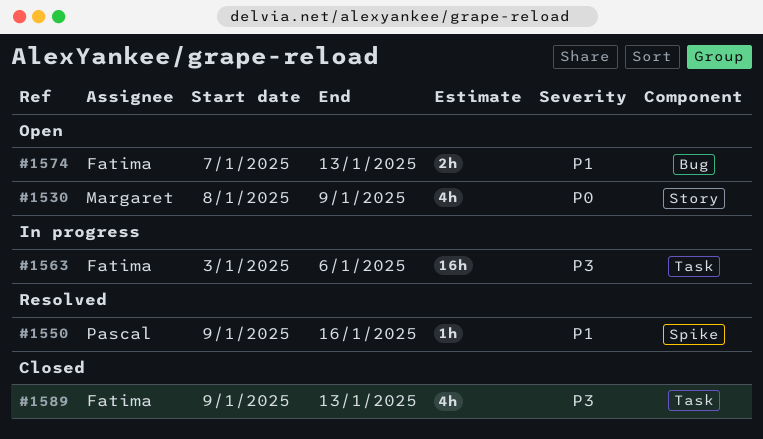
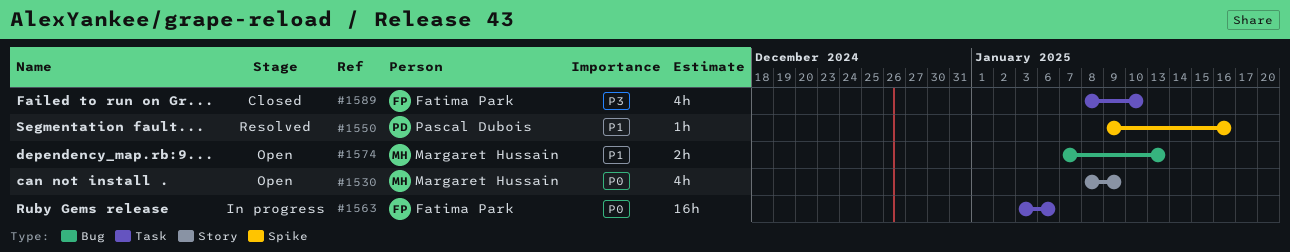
#1563, priority: P3 -> P0
#1574, owner: Fatima Park -> Margaret Hussain
#1589, start: Jan 9 -> Jan 8
#1589, due: Jan 13 -> Jan 10

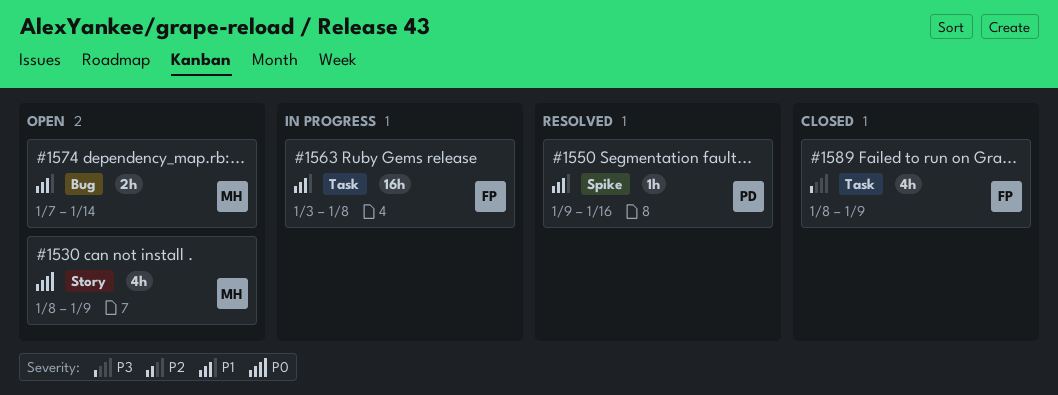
#1563, priority: P0 -> P1
#1563, due: Jan 6 -> Jan 8
#1574, due: Jan 13 -> Jan 14
#1589, due: Jan 10 -> Jan 9

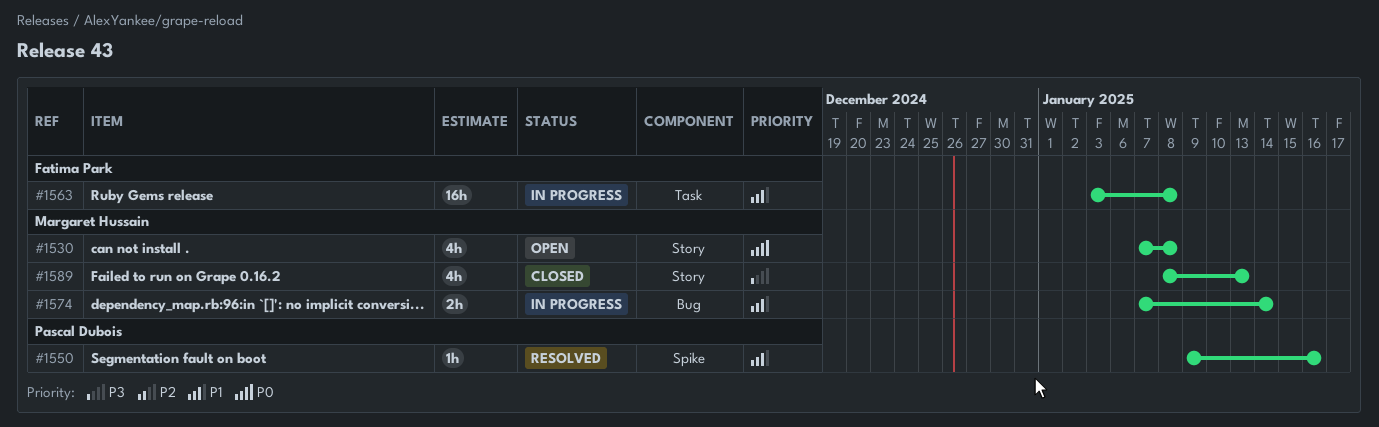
#1530, start: Jan 8 -> Jan 7
#1530, due: Jan 9 -> Jan 8
#1574, status: Open -> In progress
#1589, owner: Fatima Park -> Margaret Hussain
#1589, label: Task -> Story
#1589, due: Jan 9 -> Jan 13

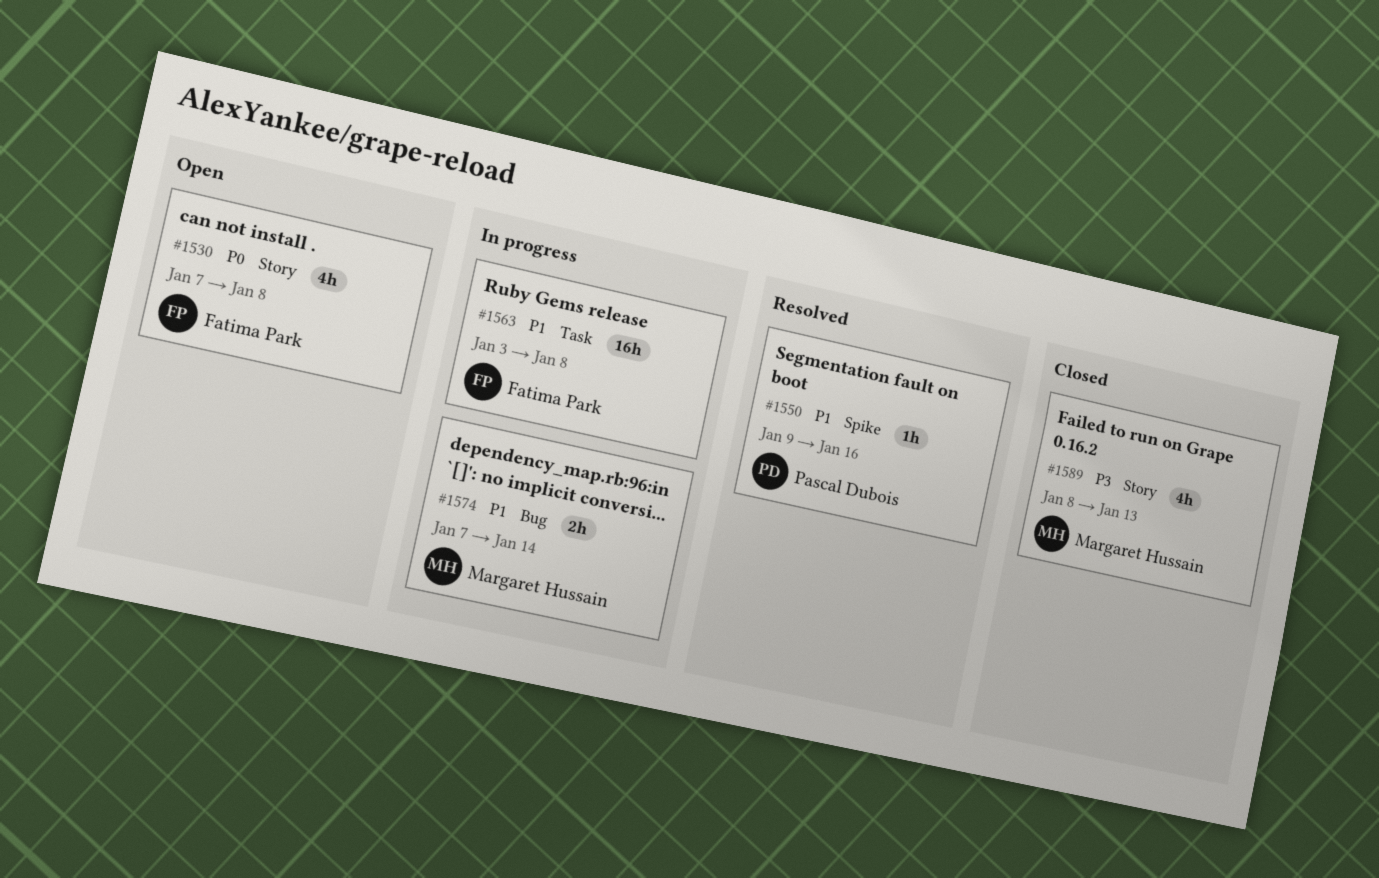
#1530, owner: Margaret Hussain -> Fatima Park

